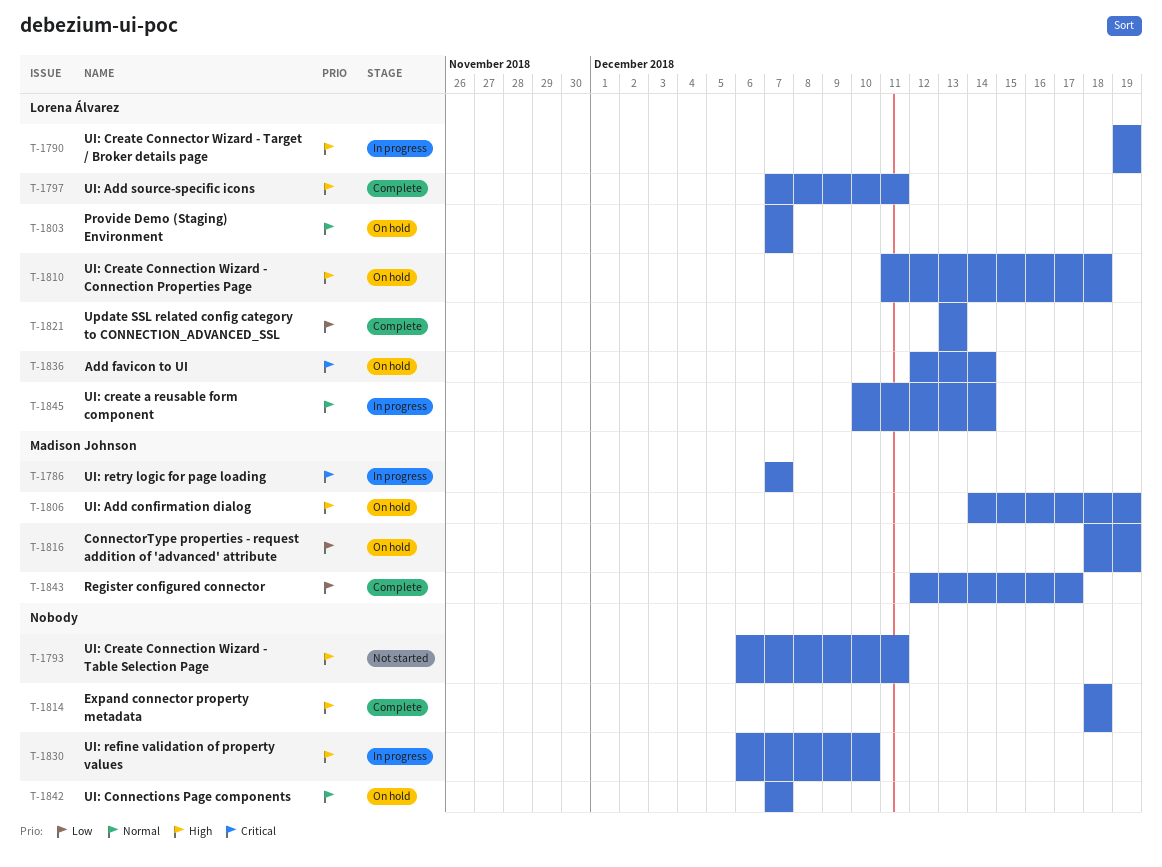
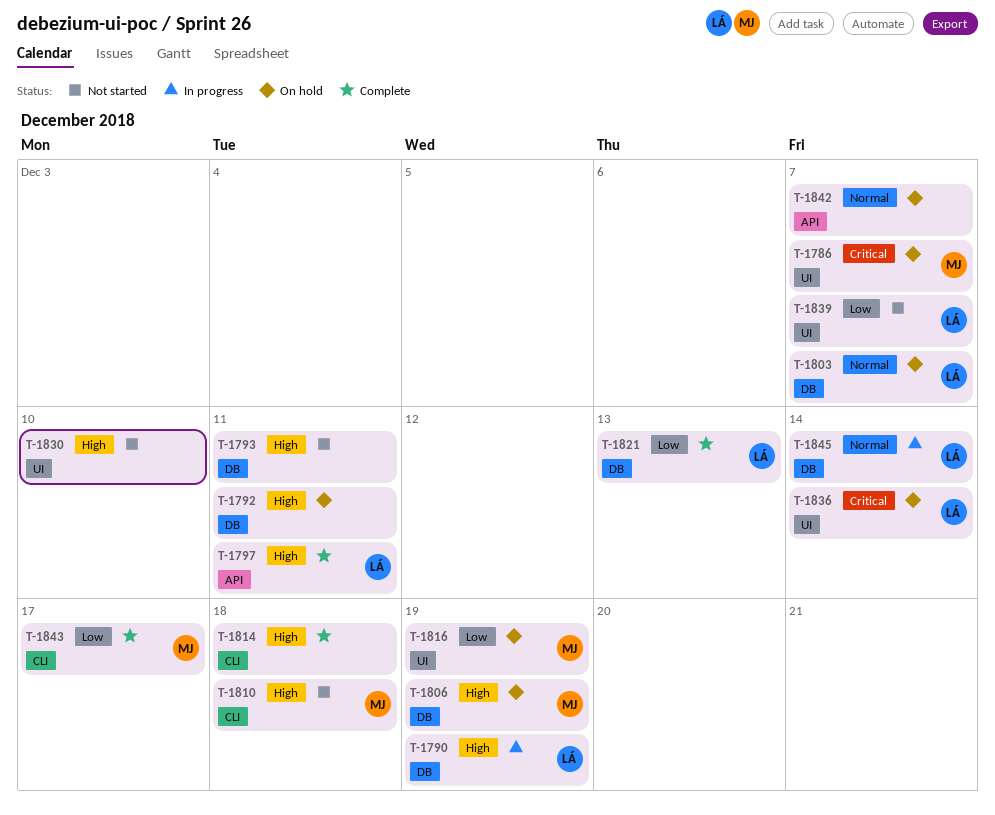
T-1786, status: In progress -> On hold
T-1792: none -> present
T-1810, status: On hold -> Not started
T-1810, owner: Lorena Álvarez -> Madison Johnson
T-1830, status: In progress -> Not started
T-1839: none -> present

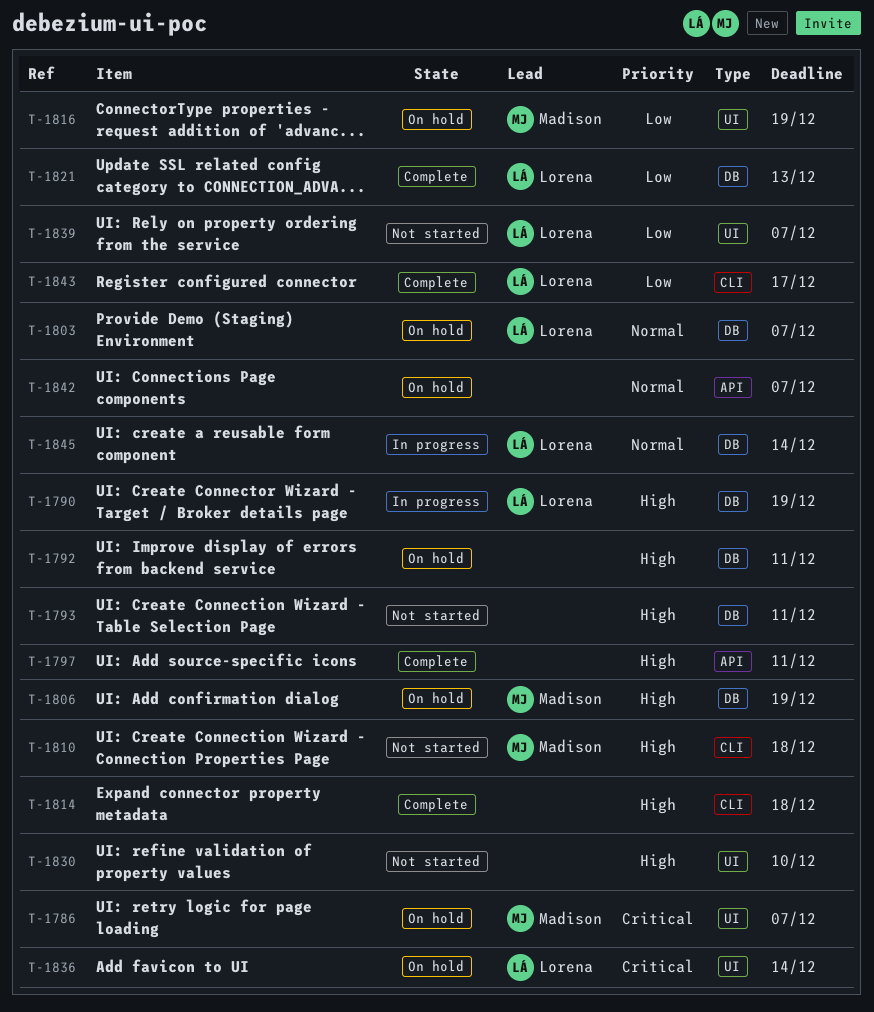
T-1797, owner: Lorena -> none
T-1843, owner: Madison -> Lorena

